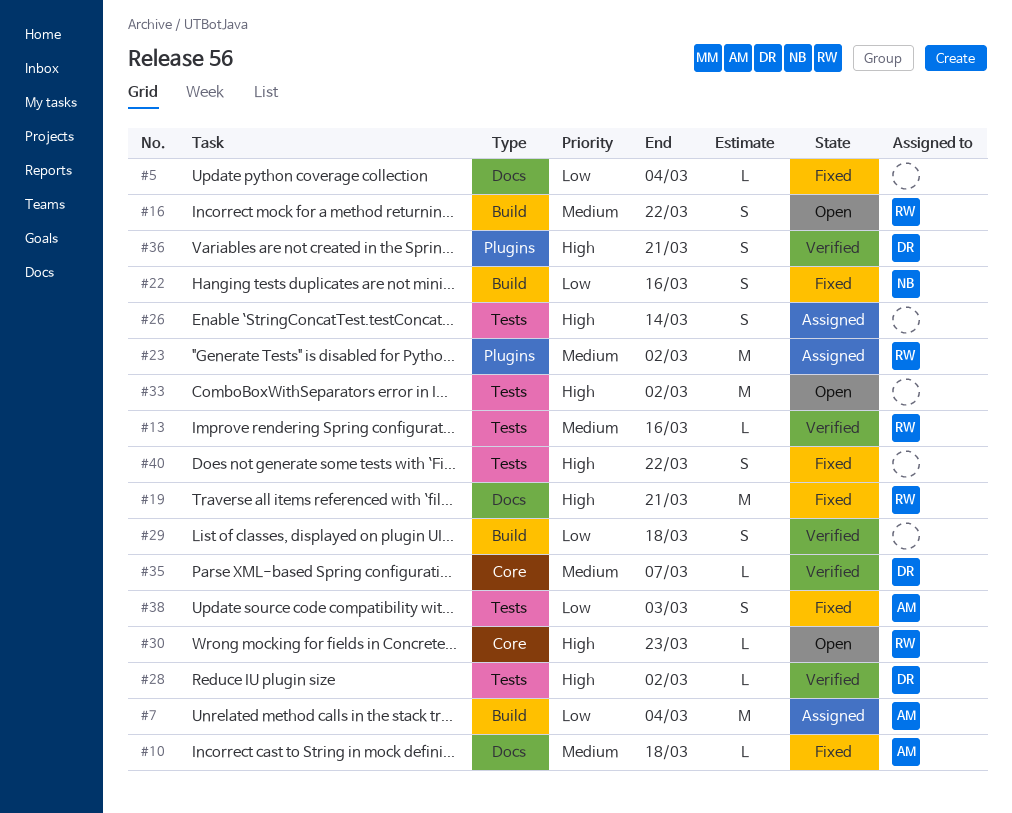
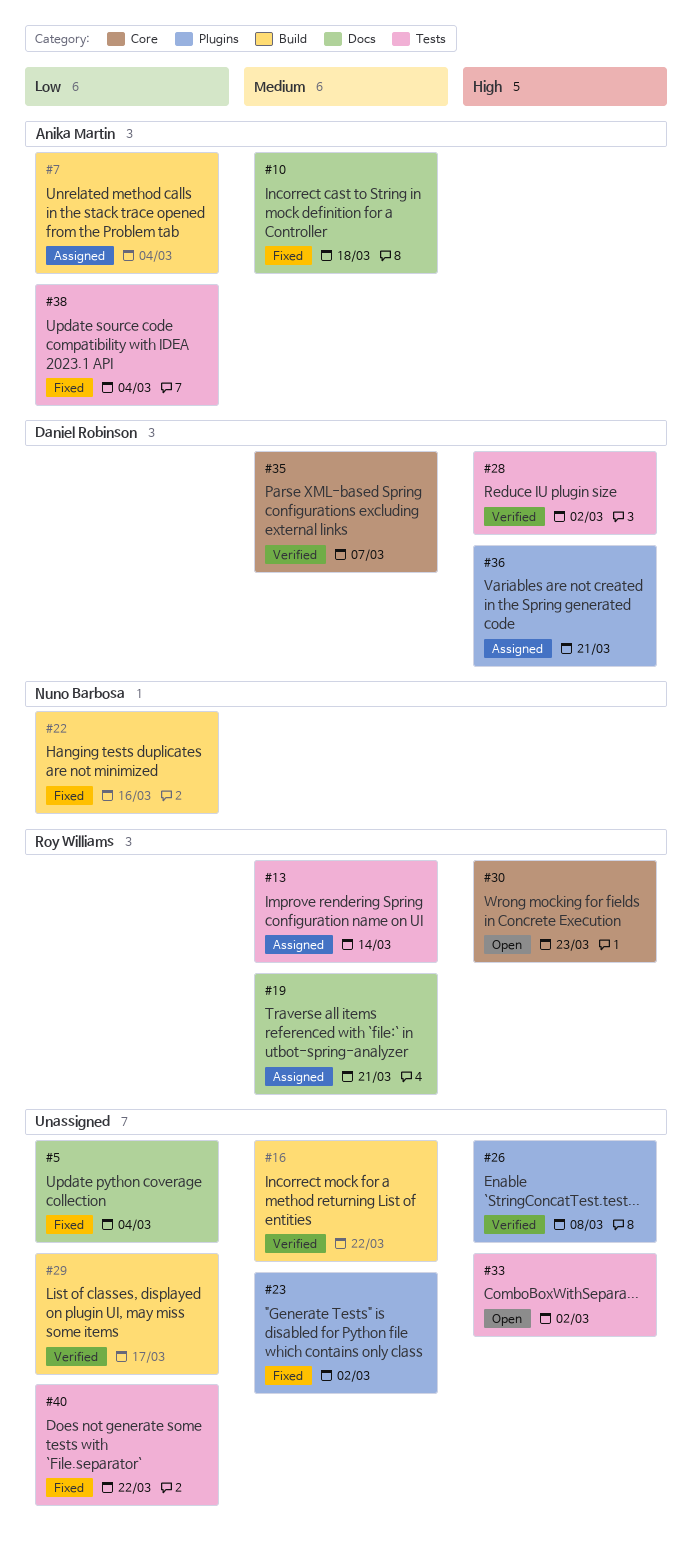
#13, status: Verified -> Assigned
#13, due: Mar 16 -> Mar 14
#16, status: Open -> Verified
#16, owner: Roy Williams -> none
#19, status: Fixed -> Assigned
#19, priority: High -> Medium
#23, status: Assigned -> Fixed
#23, owner: Roy Williams -> none
#26, status: Assigned -> Verified
#26, label: Tests -> Plugins
#26, due: Mar 14 -> Mar 8
#29, due: Mar 18 -> Mar 17
#36, status: Verified -> Assigned
#38, due: Mar 3 -> Mar 4
#40, priority: High -> Low

